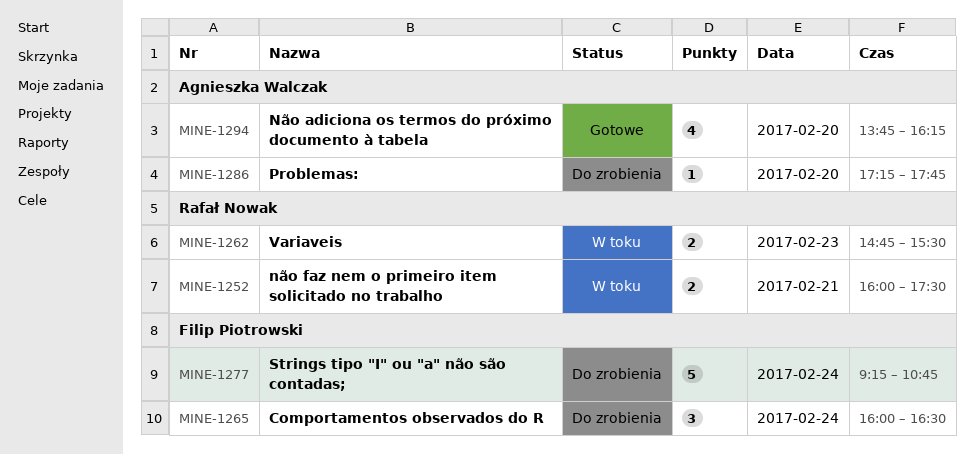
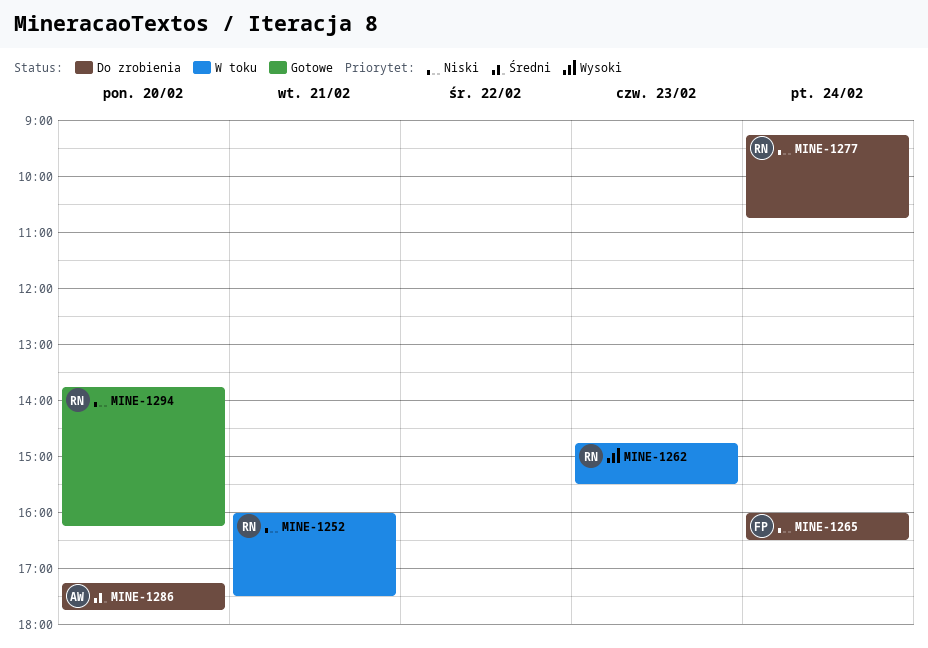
MINE-1277, owner: Filip Piotrowski -> Rafał Nowak
MINE-1294, owner: Agnieszka Walczak -> Rafał Nowak

